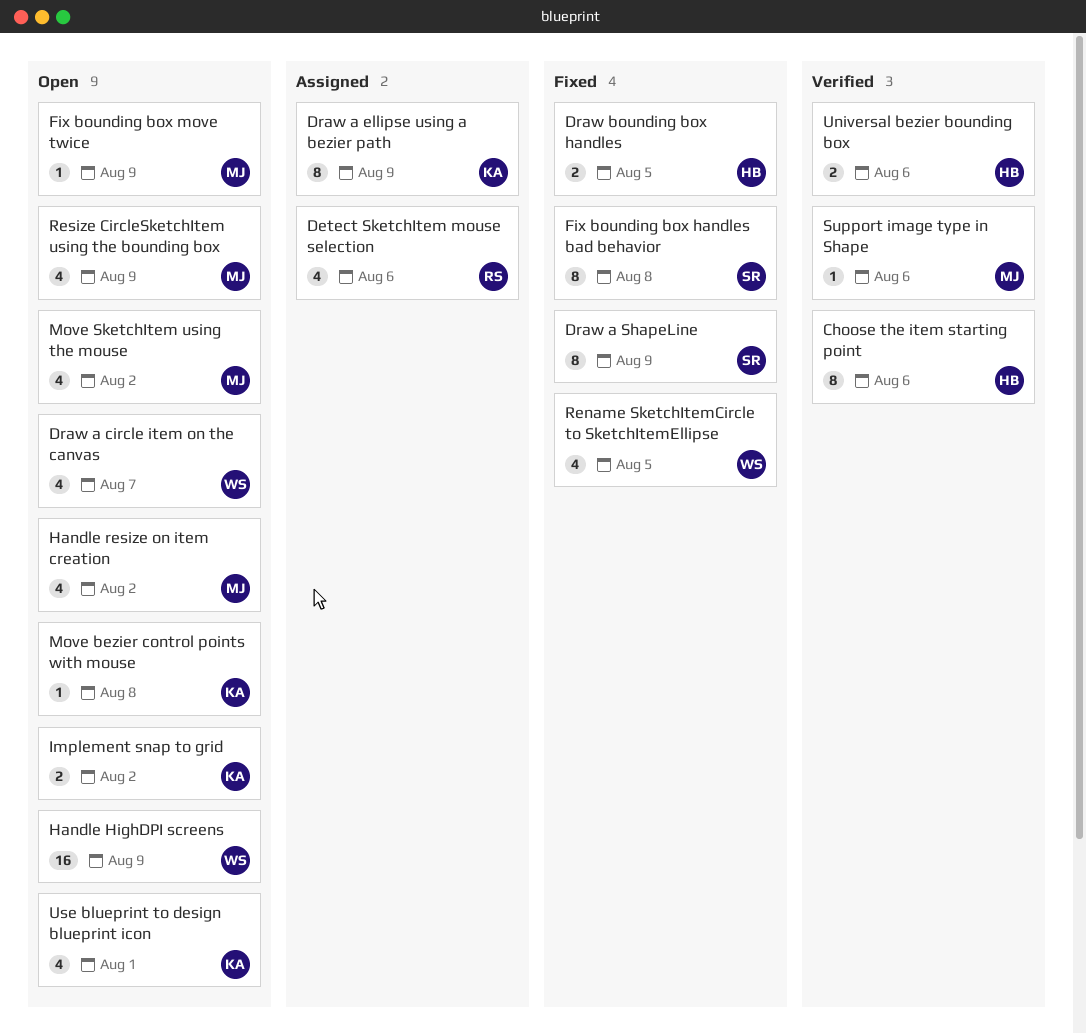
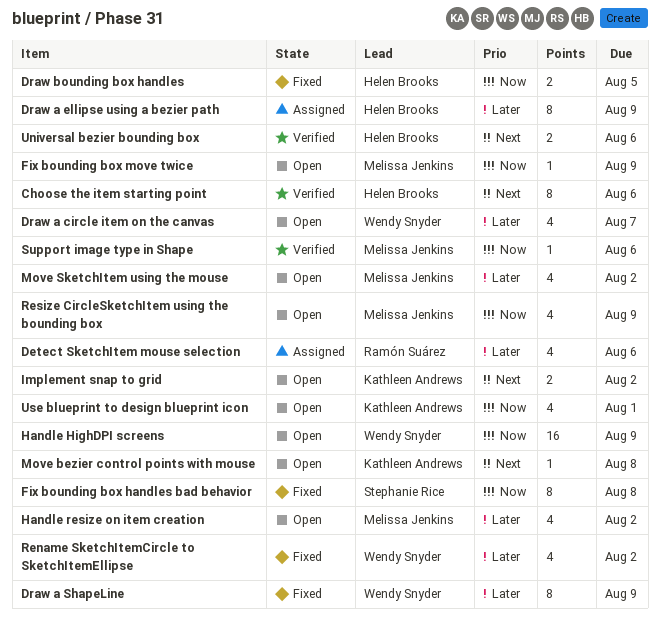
Draw a ellipse using a bezier path, owner: Kathleen Andrews -> Helen Brooks
Draw a ShapeLine, owner: Stephanie Rice -> Wendy Snyder
Rename SketchItemCircle to SketchItemEllipse, due: Aug 5 -> Aug 2

